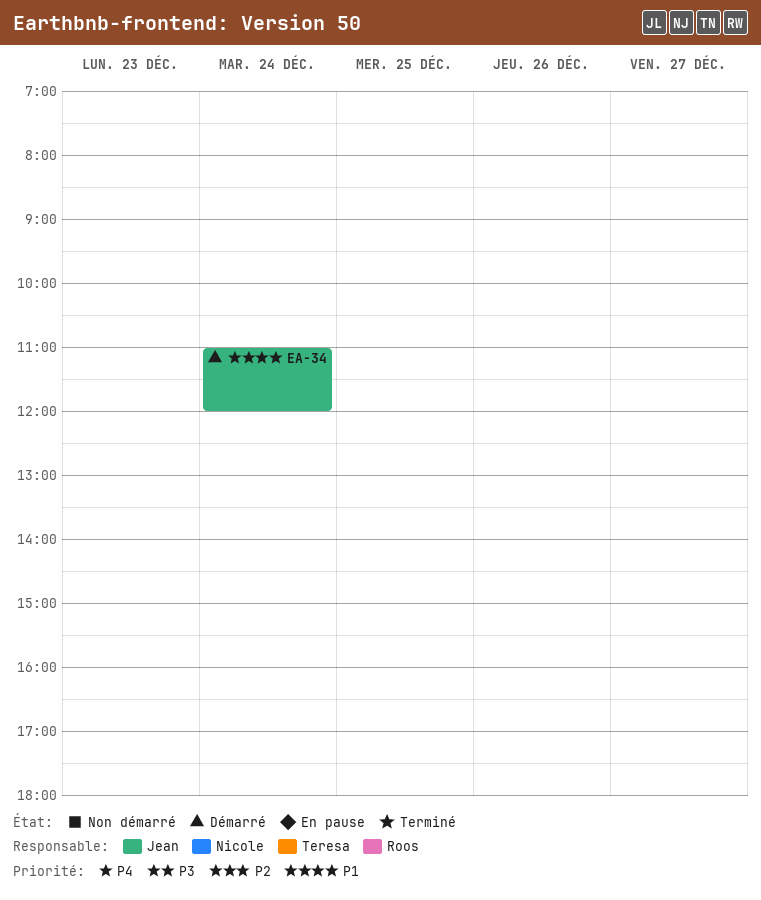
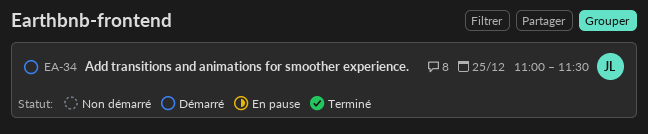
EA-34, day: Dec 24 -> Dec 25
EA-34, ends: 12:00 -> 11:30

